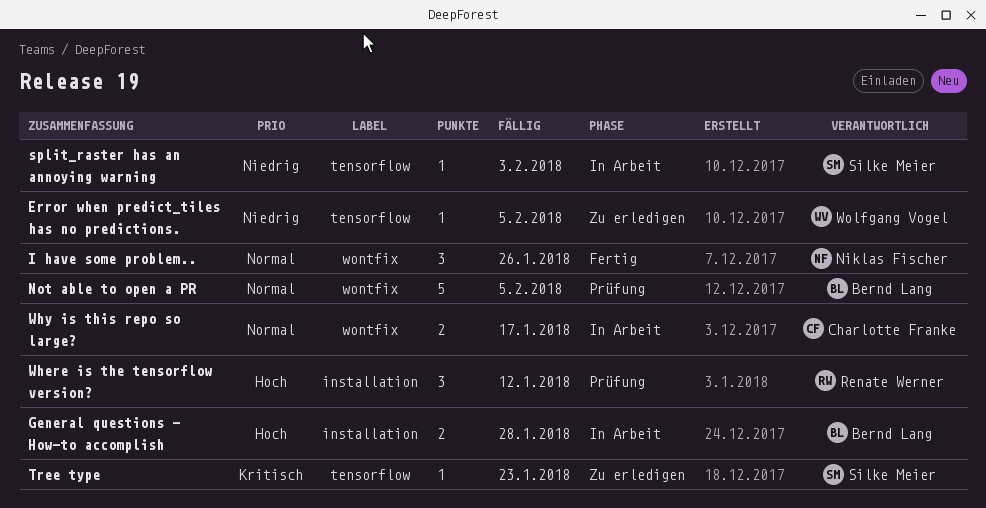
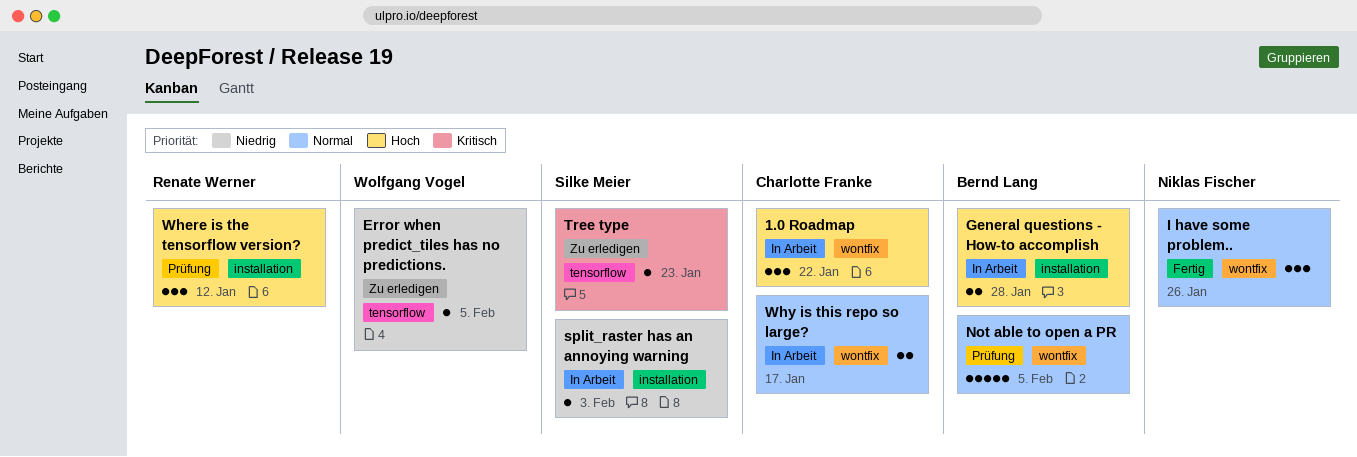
1.0 Roadmap: none -> present
split_raster has an annoying warning, label: tensorflow -> installation

